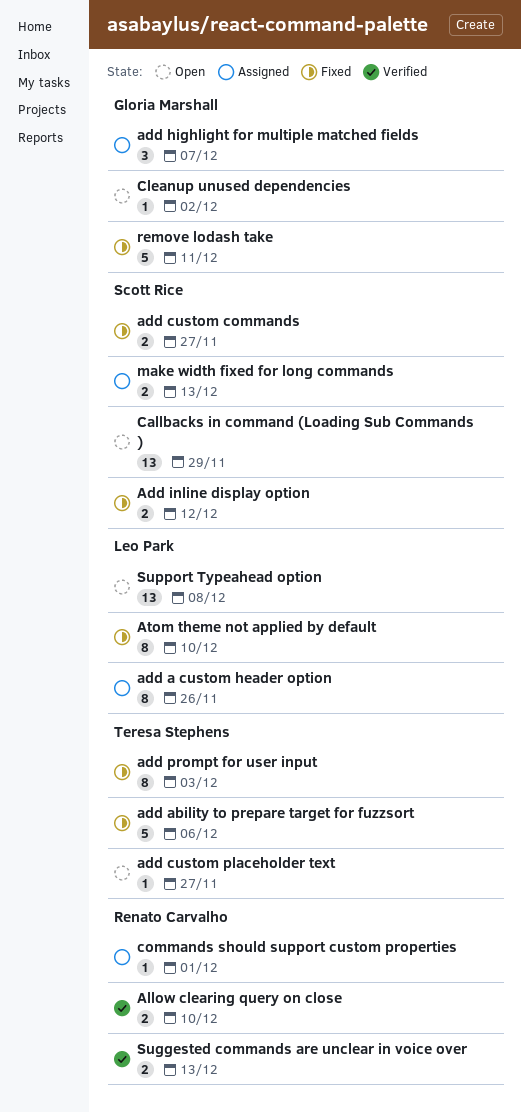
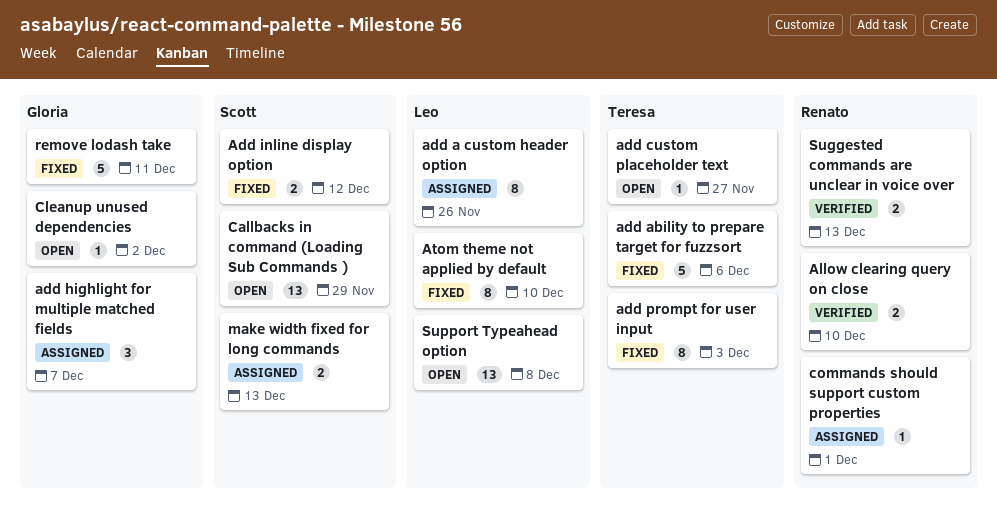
add custom commands: present -> none

